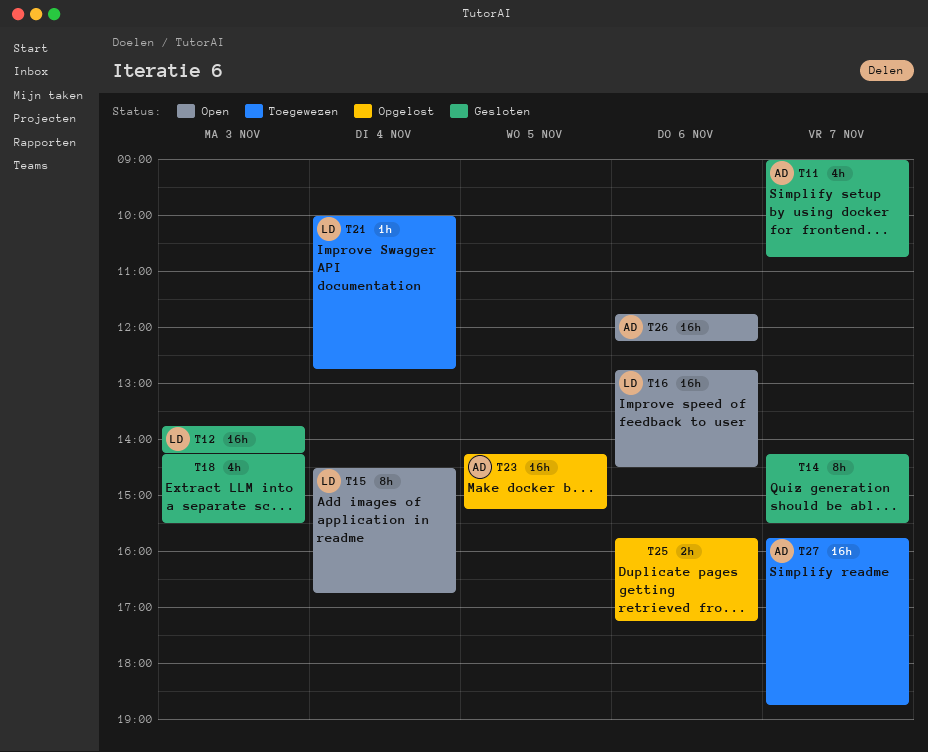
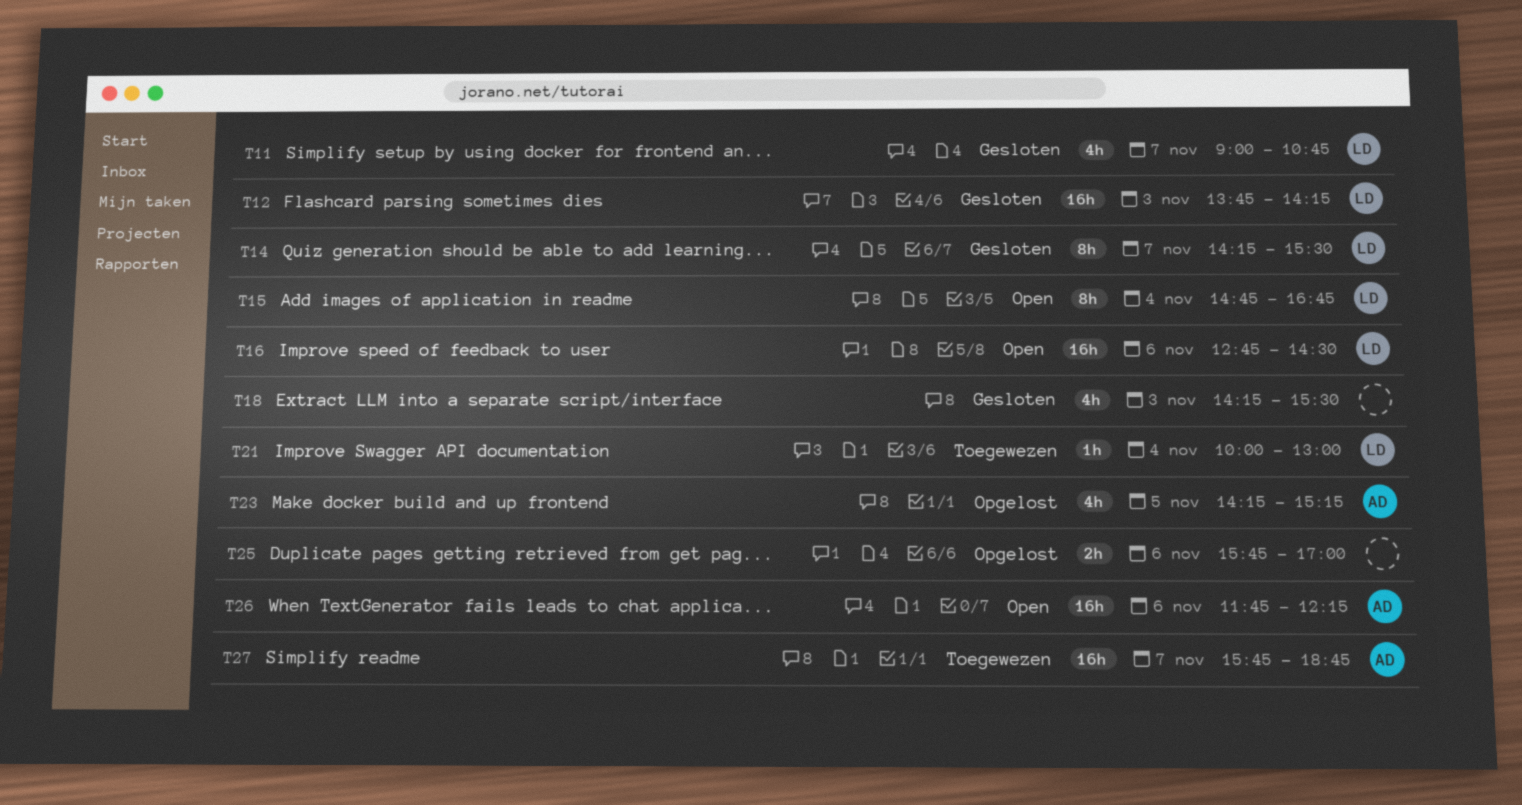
T11, owner: AD -> LD
T14, owner: none -> LD
T15, begins: 14:30 -> 14:45
T21, ends: 12:45 -> 13:00
T23, estimate: 16h -> 4h
T25, ends: 17:15 -> 17:00

